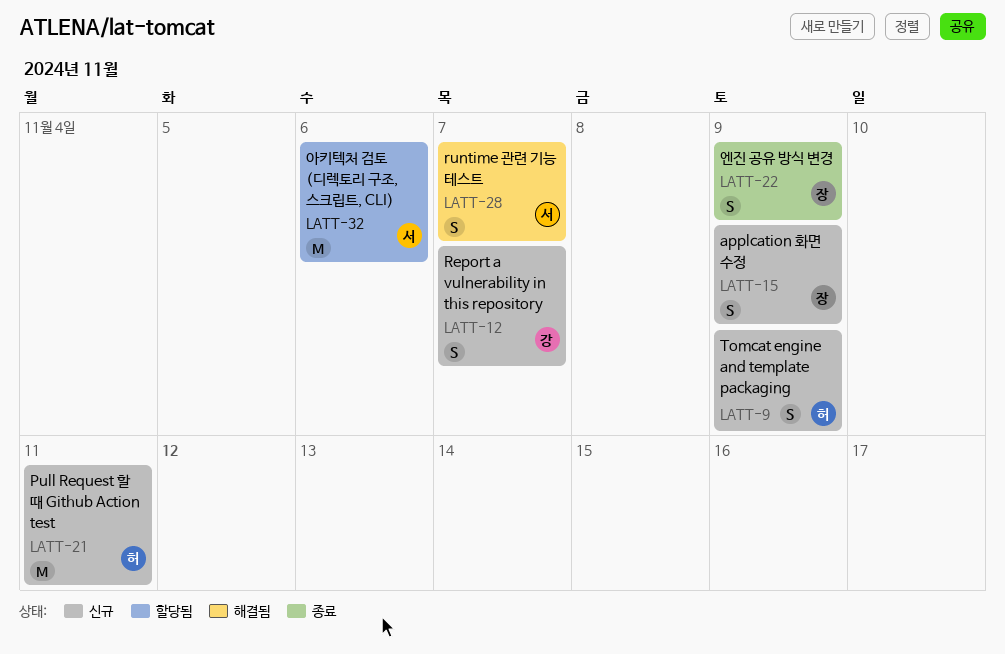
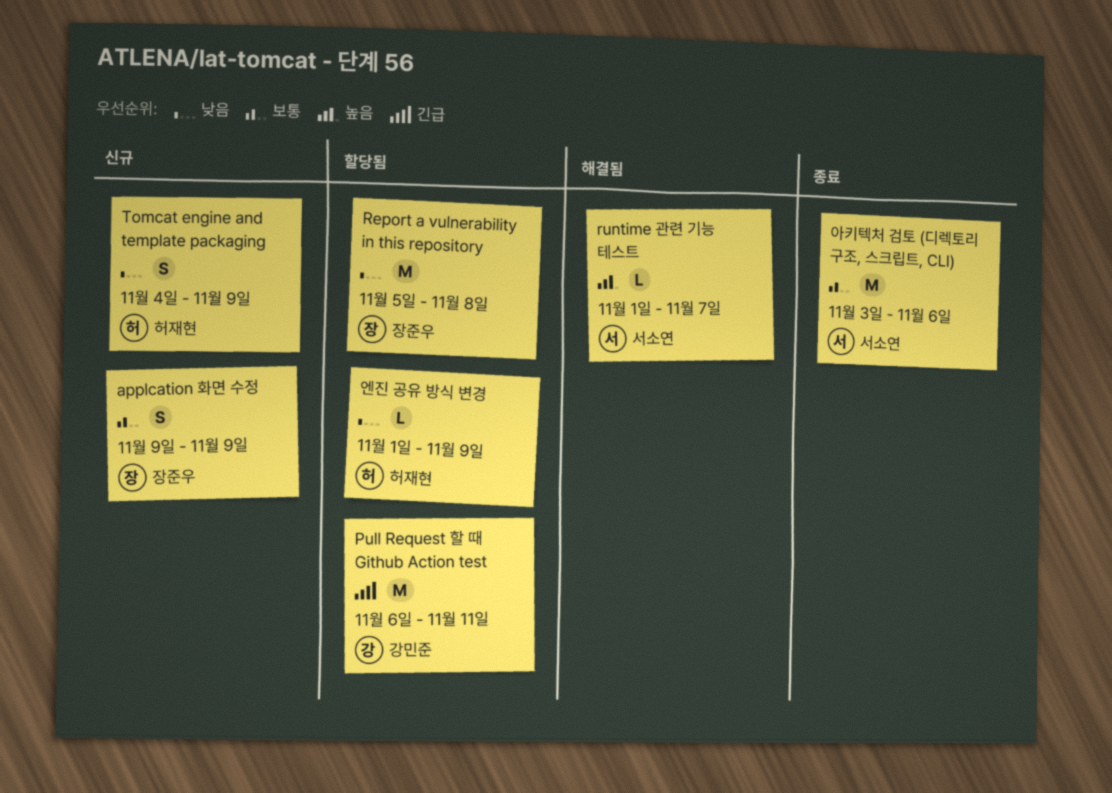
Pull Request 할 때 Github Action test, status: 신규 -> 할당됨
Pull Request 할 때 Github Action test, owner: 허재현 -> 강민준
Report a vulnerability in this repository, status: 신규 -> 할당됨
Report a vulnerability in this repository, owner: 강민준 -> 장준우
Report a vulnerability in this repository, estimate: S -> M
Report a vulnerability in this repository, due: Nov 7 -> Nov 8
runtime 관련 기능 테스트, estimate: S -> L
아키텍처 검토 (디렉토리 구조, 스크립트, CLI), status: 할당됨 -> 종료
엔진 공유 방식 변경, status: 종료 -> 할당됨
엔진 공유 방식 변경, owner: 장준우 -> 허재현
엔진 공유 방식 변경, estimate: S -> L

